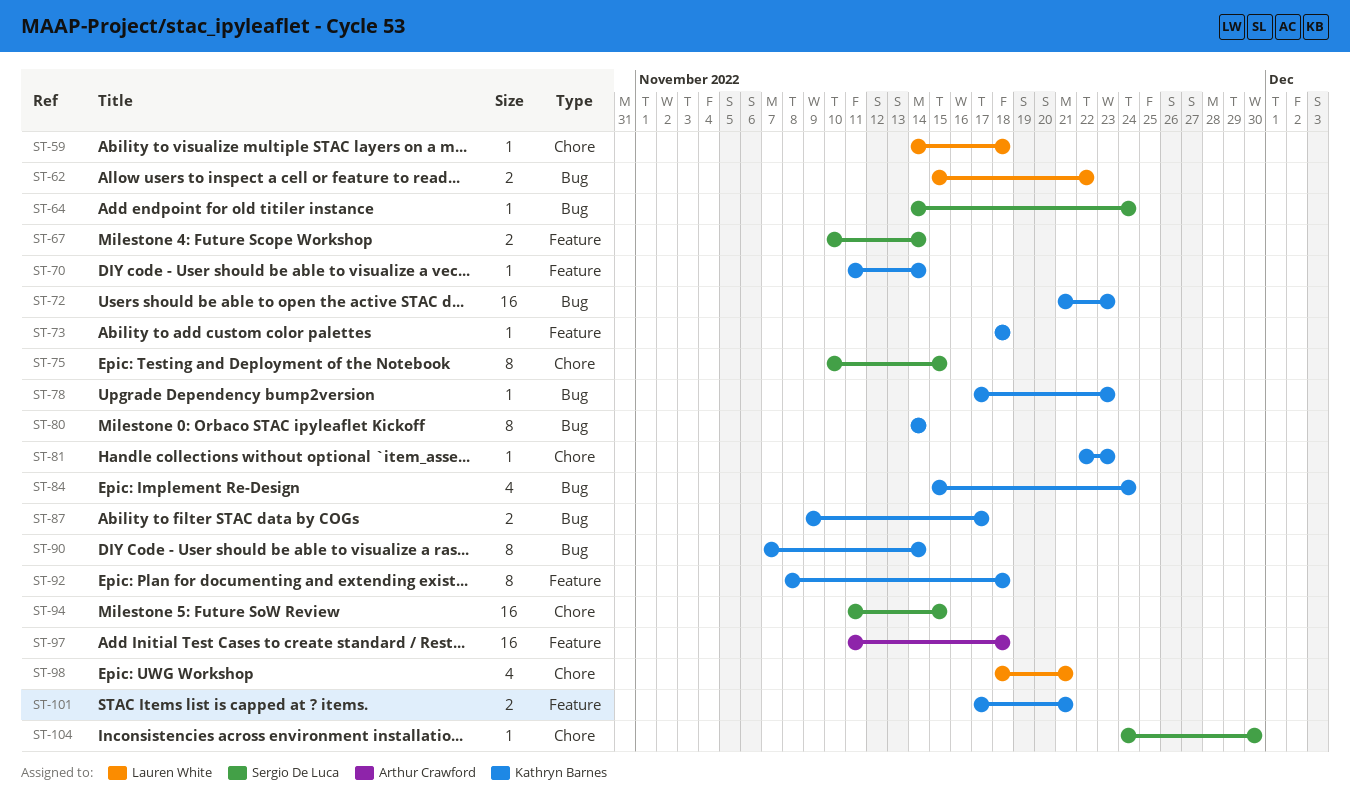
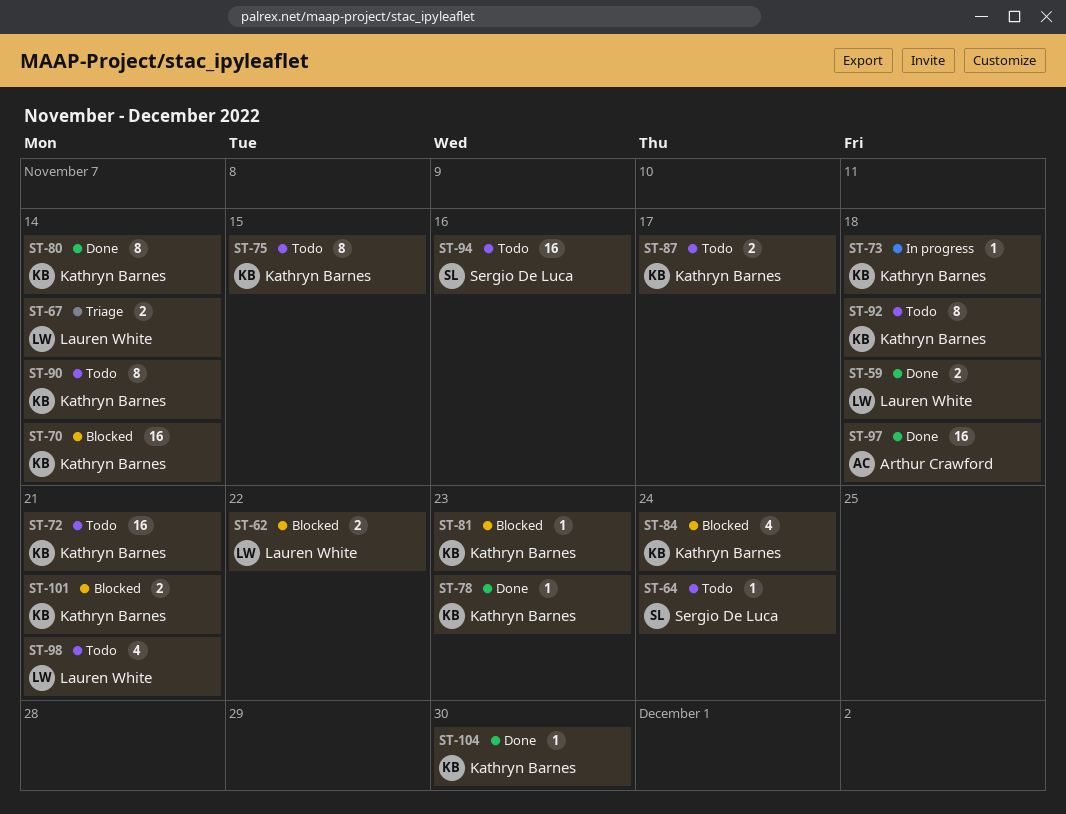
ST-59, estimate: 1 -> 2
ST-67, owner: Sergio De Luca -> Lauren White
ST-70, estimate: 1 -> 16
ST-72, due: Nov 23 -> Nov 21
ST-75, owner: Sergio De Luca -> Kathryn Barnes
ST-94, due: Nov 15 -> Nov 16
ST-104, owner: Sergio De Luca -> Kathryn Barnes

